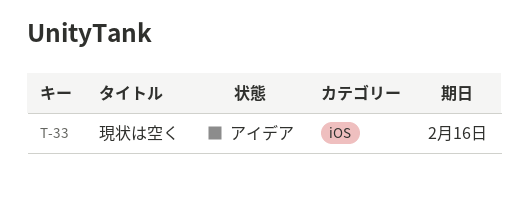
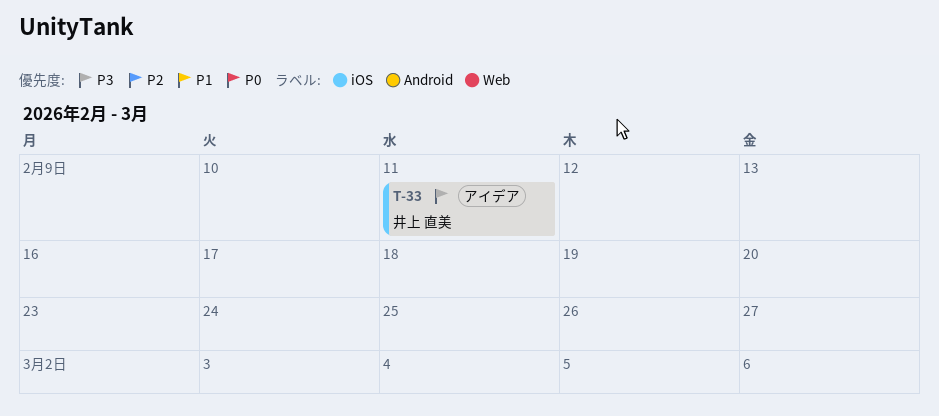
T-33, due: Feb 16 -> Feb 11

